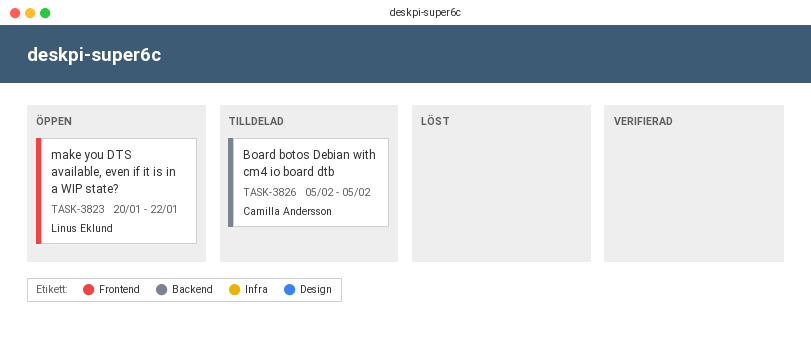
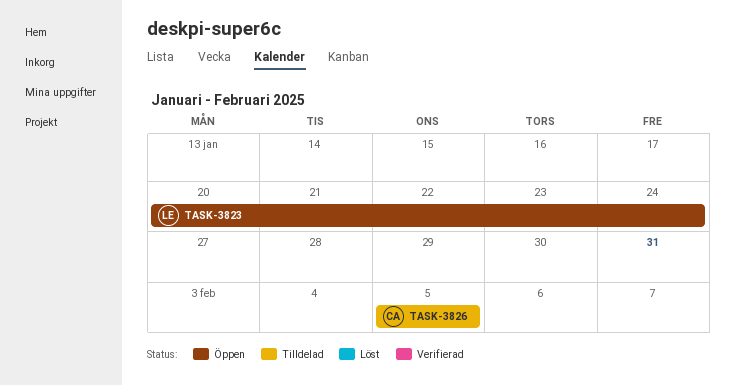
TASK-3823, due: Jan 22 -> Jan 24

